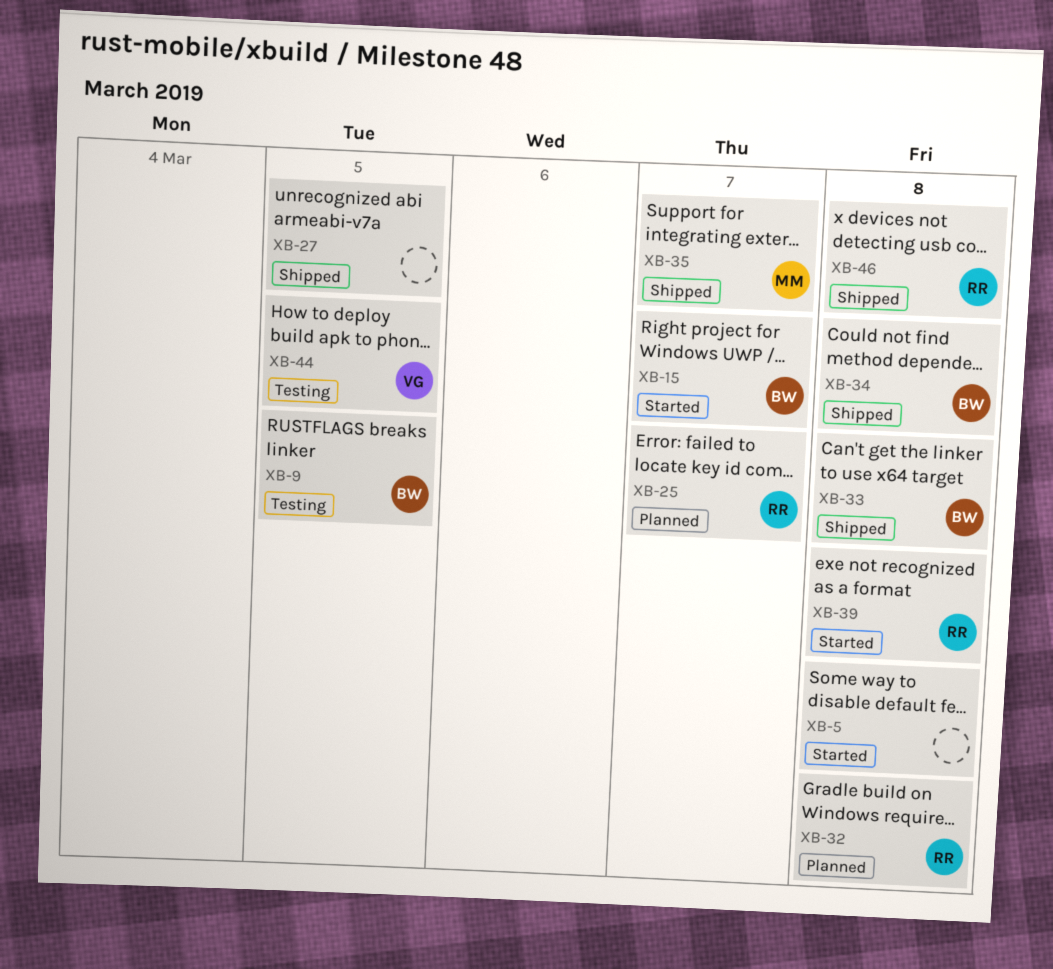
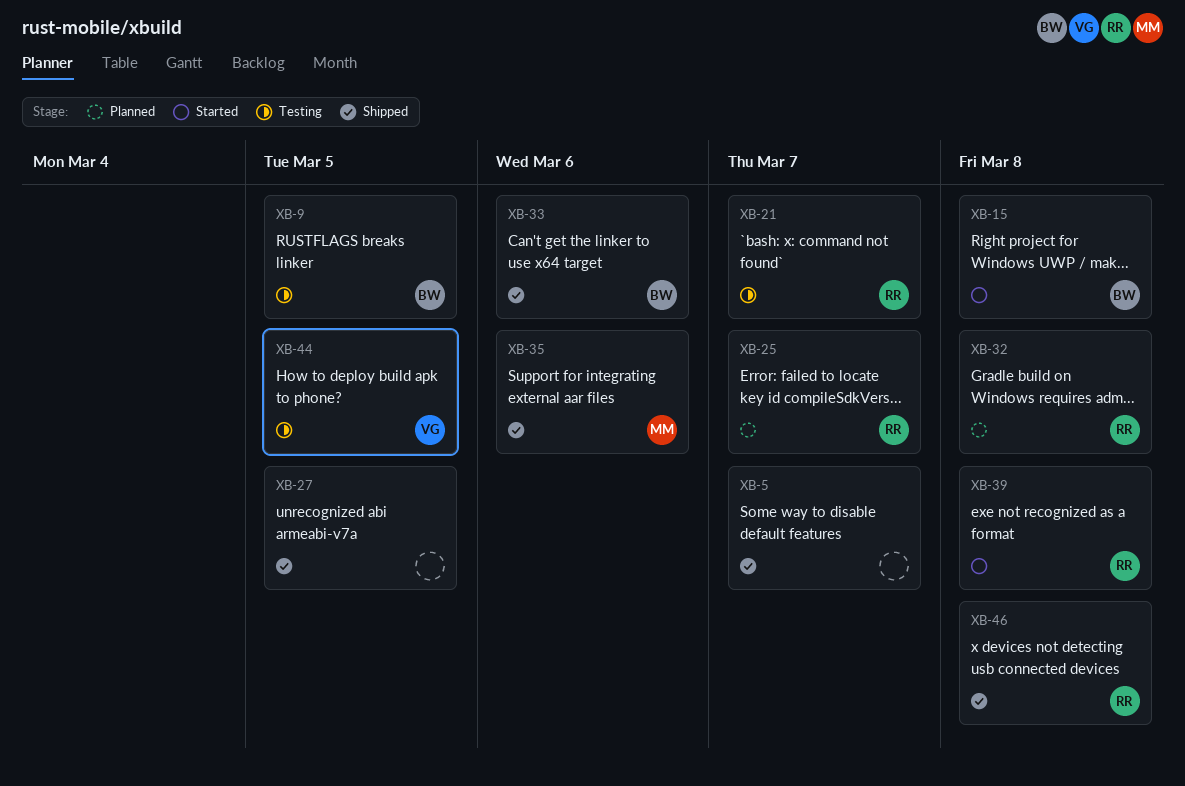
XB-5, status: Started -> Shipped
XB-5, due: Mar 8 -> Mar 7
XB-15, due: Mar 7 -> Mar 8
XB-21: none -> present
XB-33, due: Mar 8 -> Mar 6
XB-34: present -> none
XB-35, due: Mar 7 -> Mar 6

